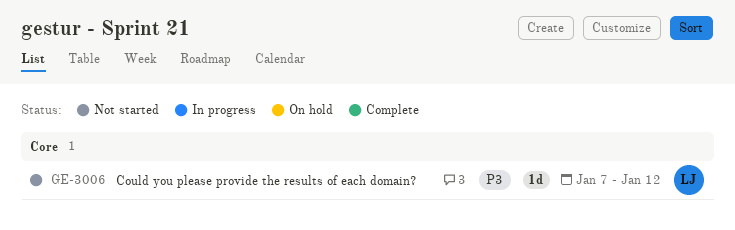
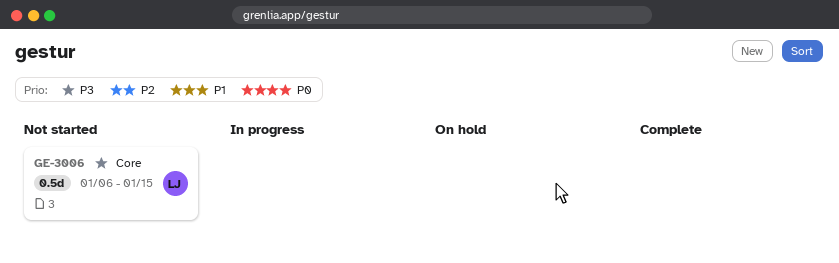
GE-3006, estimate: 1d -> 0.5d
GE-3006, start: Jan 7 -> Jan 6
GE-3006, due: Jan 12 -> Jan 15

